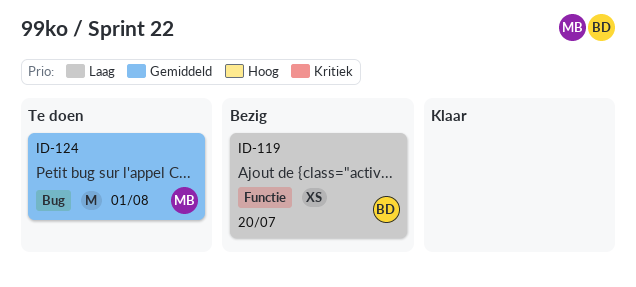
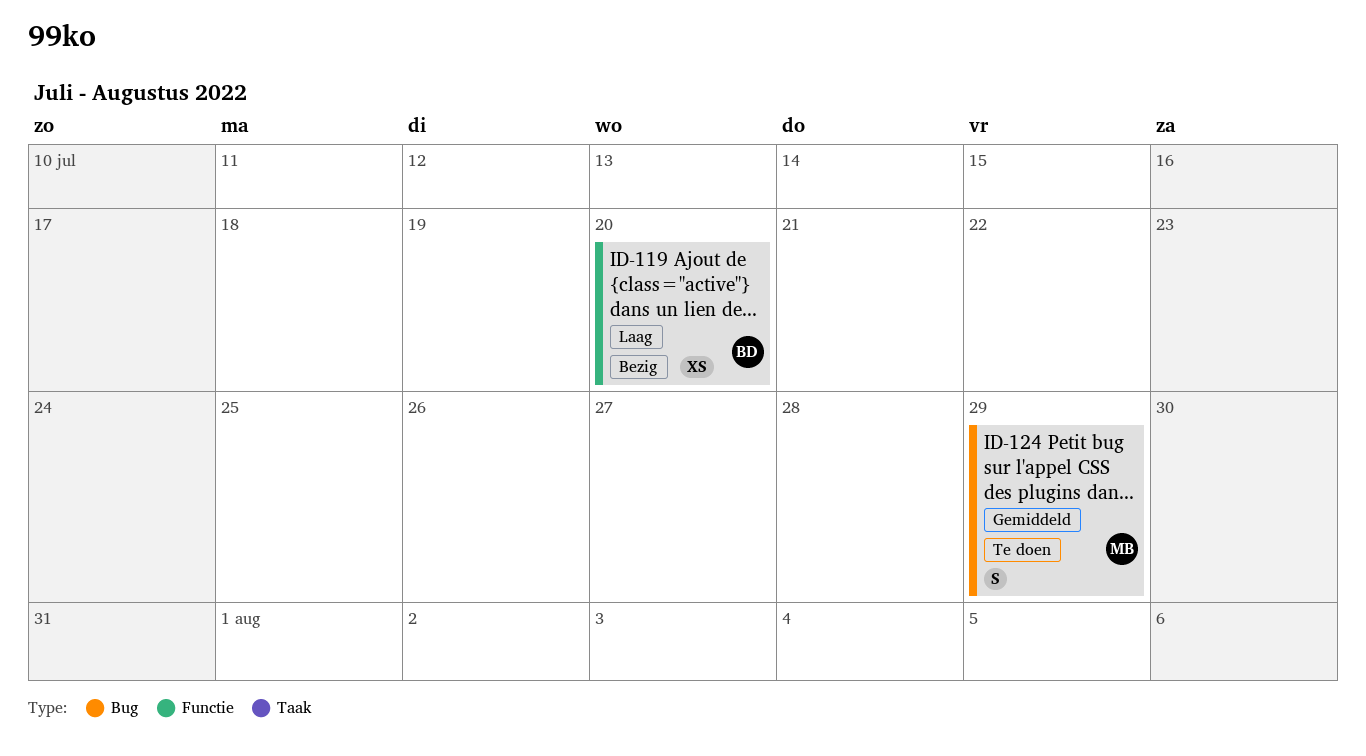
ID-124, estimate: M -> S
ID-124, due: Aug 1 -> Jul 29

